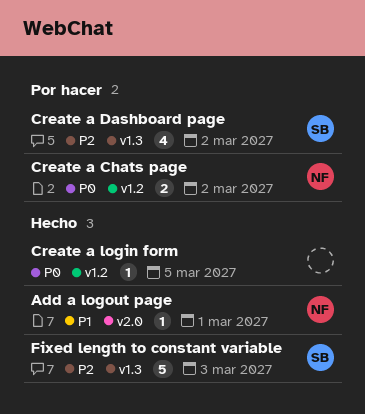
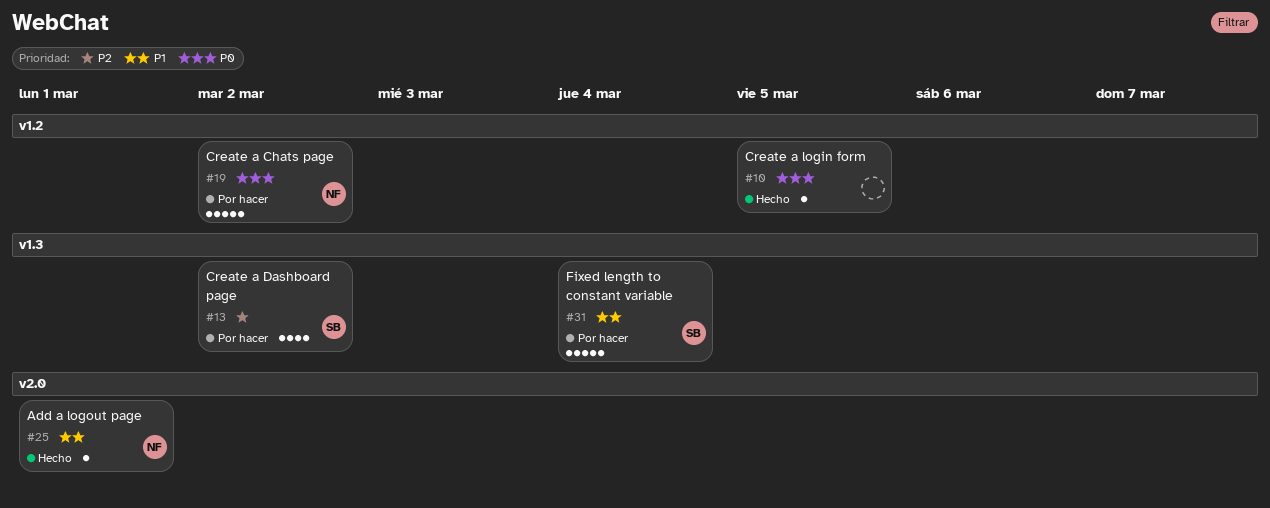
Create a Chats page, estimate: 2 -> 5
Fixed length to constant variable, status: Hecho -> Por hacer
Fixed length to constant variable, priority: P2 -> P1
Fixed length to constant variable, due: Mar 3 -> Mar 4

